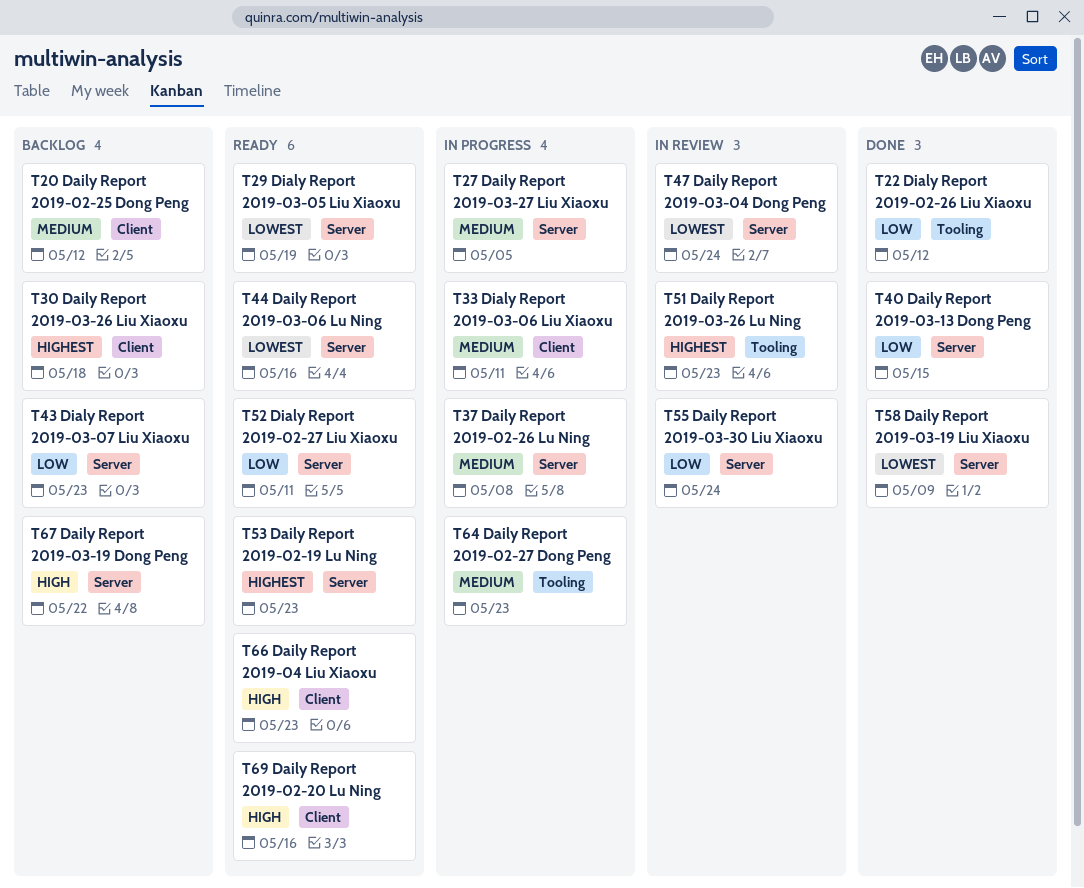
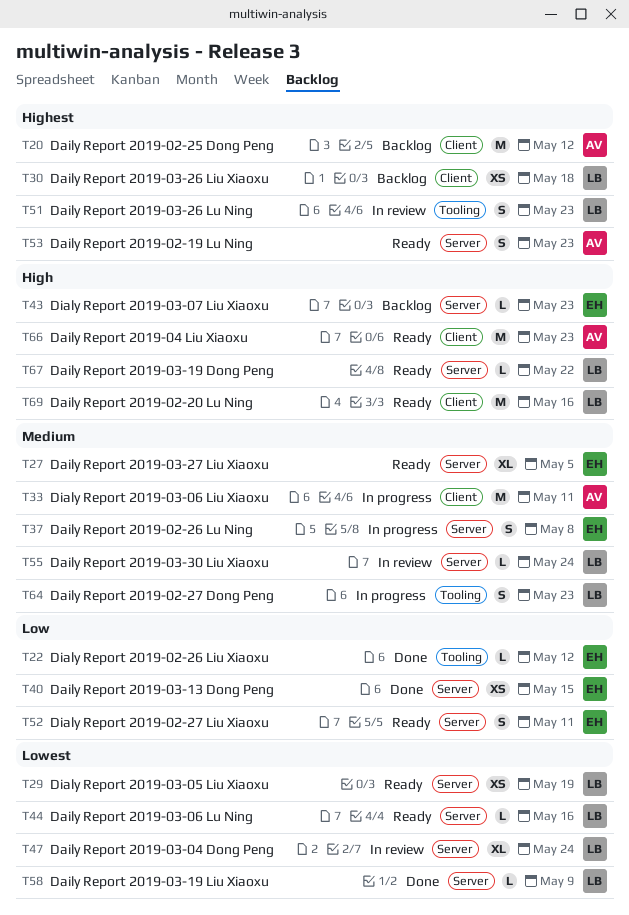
T20, priority: Medium -> Highest
T27, status: In progress -> Ready
T43, priority: Low -> High
T55, priority: Low -> Medium
T67, status: Backlog -> Ready

